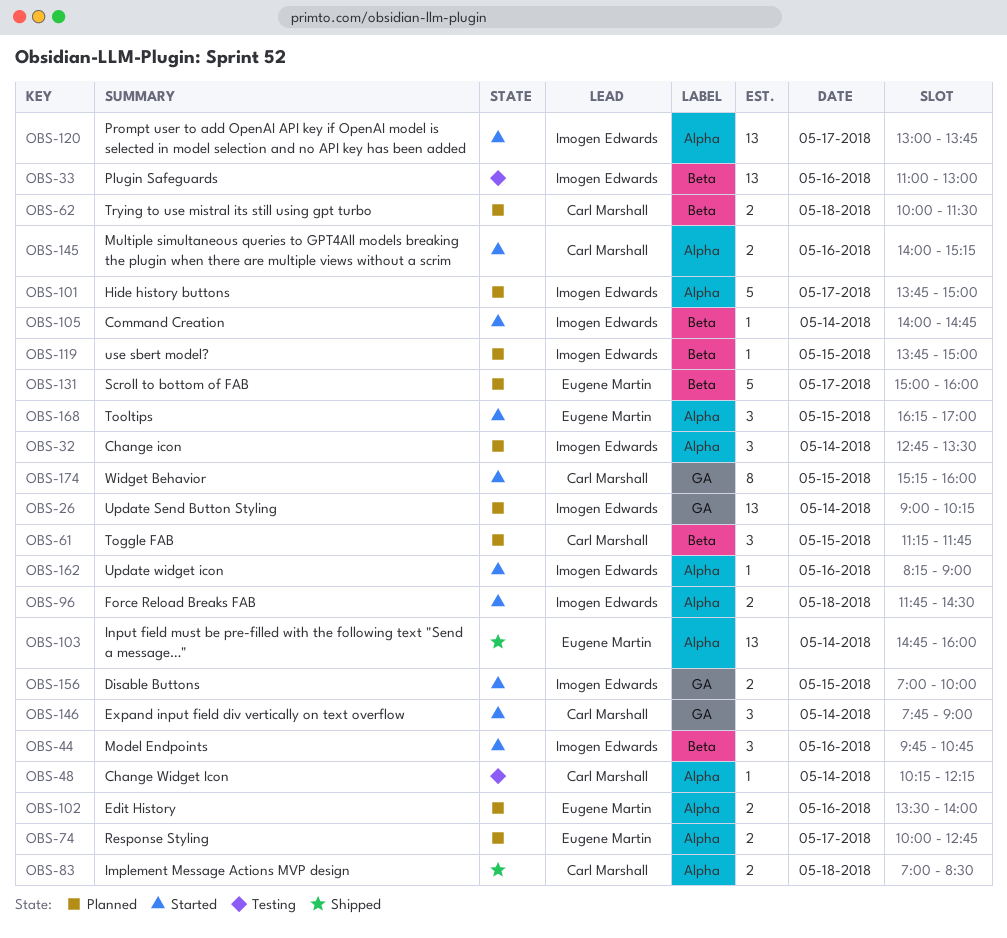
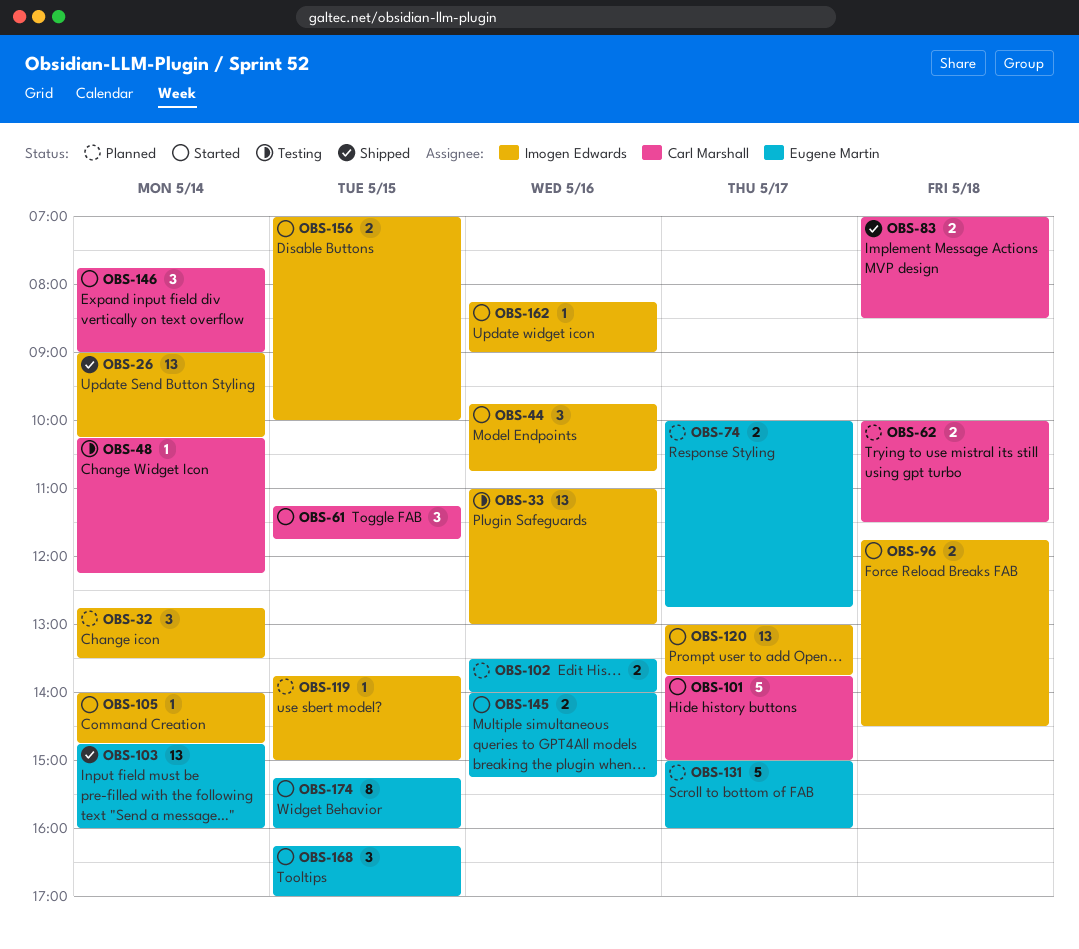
OBS-26, status: Planned -> Shipped
OBS-61, status: Planned -> Started
OBS-101, status: Planned -> Started
OBS-101, owner: Imogen Edwards -> Carl Marshall
OBS-145, owner: Carl Marshall -> Eugene Martin
OBS-174, owner: Carl Marshall -> Eugene Martin

